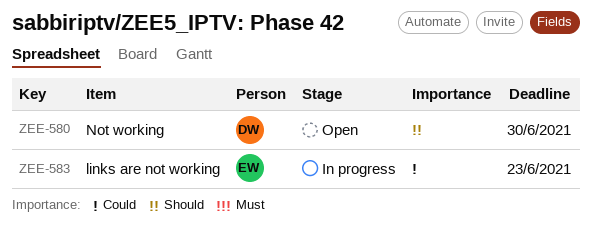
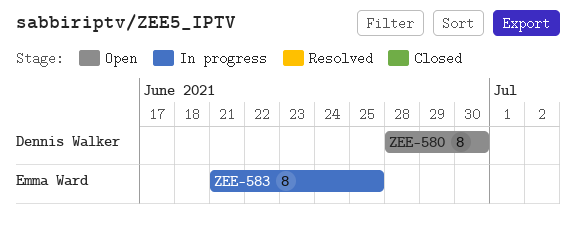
ZEE-583, due: Jun 23 -> Jun 25

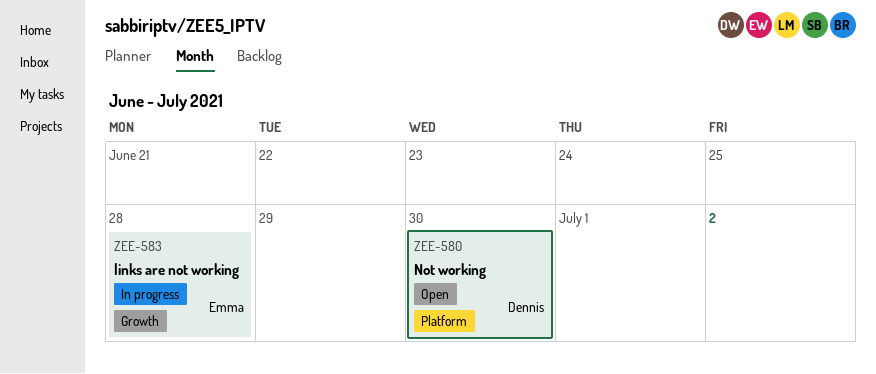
ZEE-583, due: Jun 25 -> Jun 28

